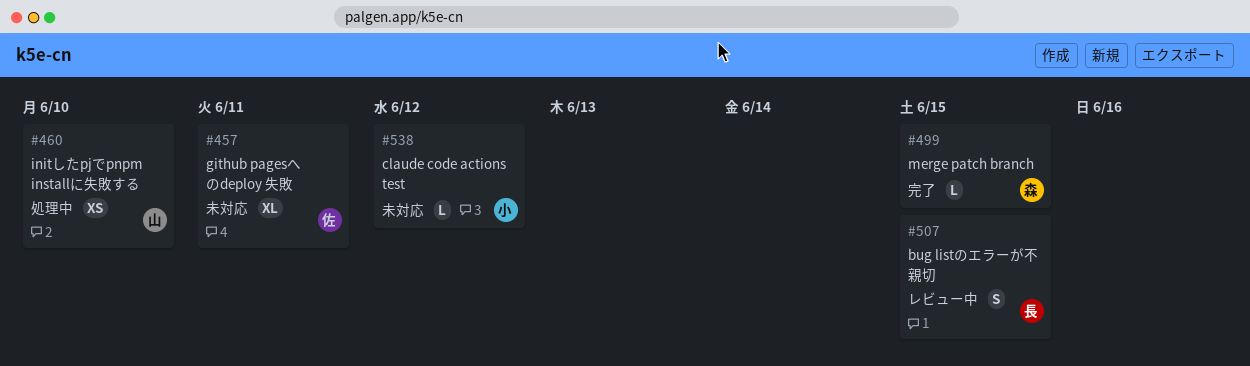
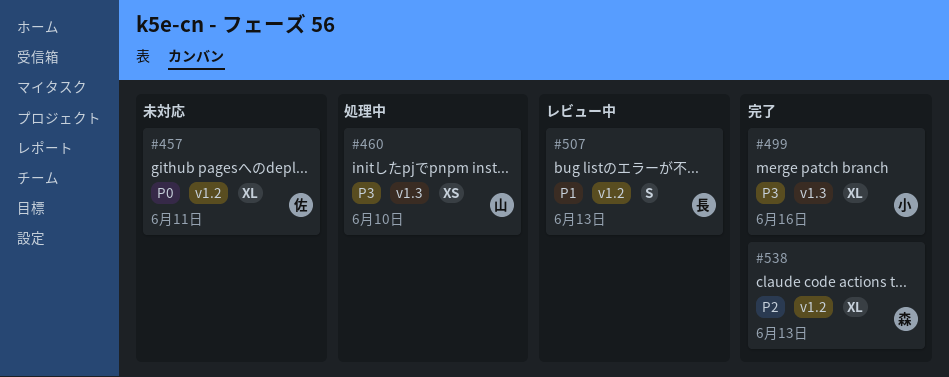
#499, owner: 森 -> 小
#499, estimate: L -> XL
#499, due: Jun 15 -> Jun 16
#507, due: Jun 15 -> Jun 13
#538, status: 未対応 -> 完了
#538, owner: 小 -> 森
#538, estimate: L -> XL
#538, due: Jun 12 -> Jun 13

